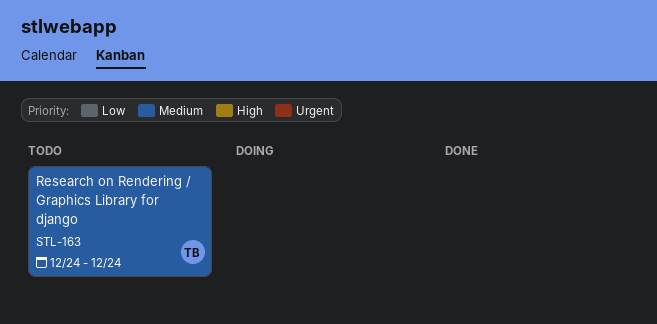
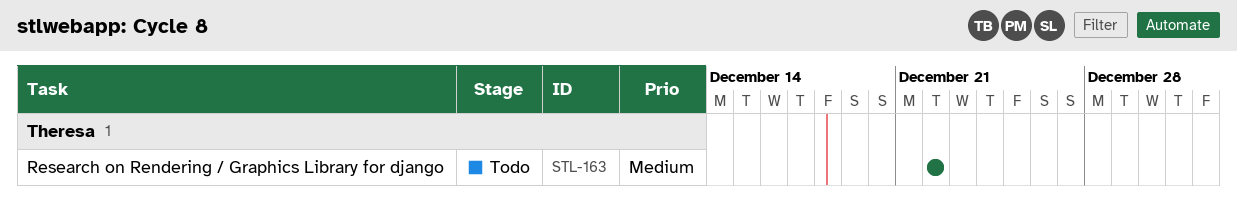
STL-163, start: Dec 24 -> Dec 22
STL-163, due: Dec 24 -> Dec 22

